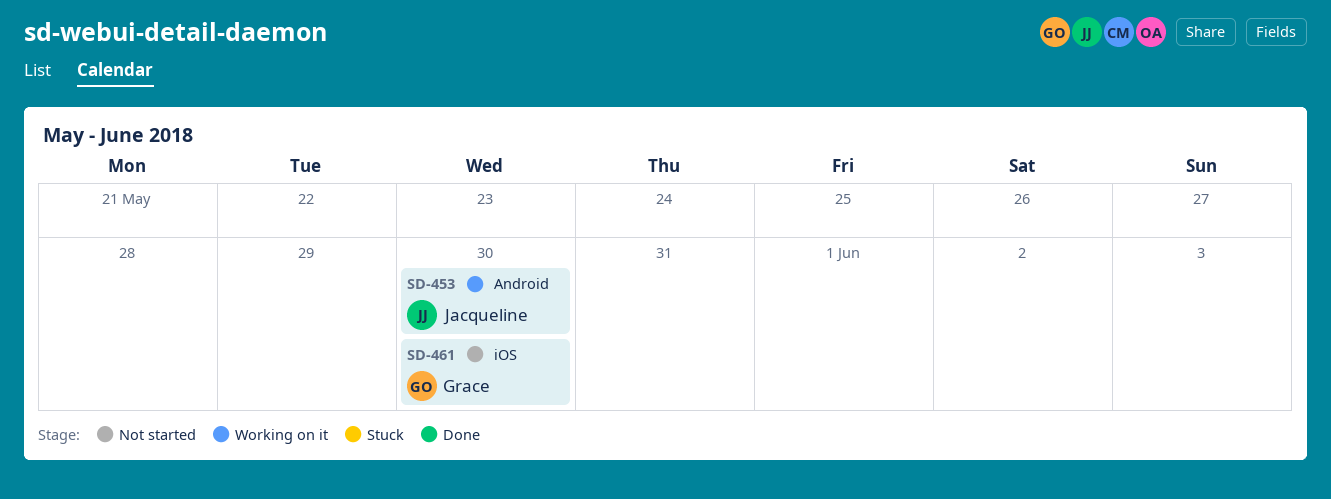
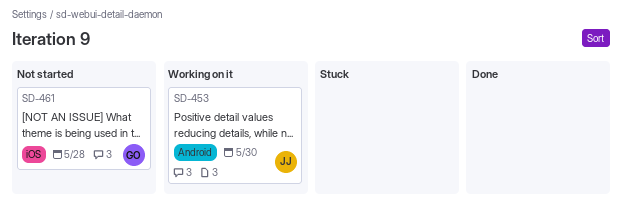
SD-461, due: May 30 -> May 28

